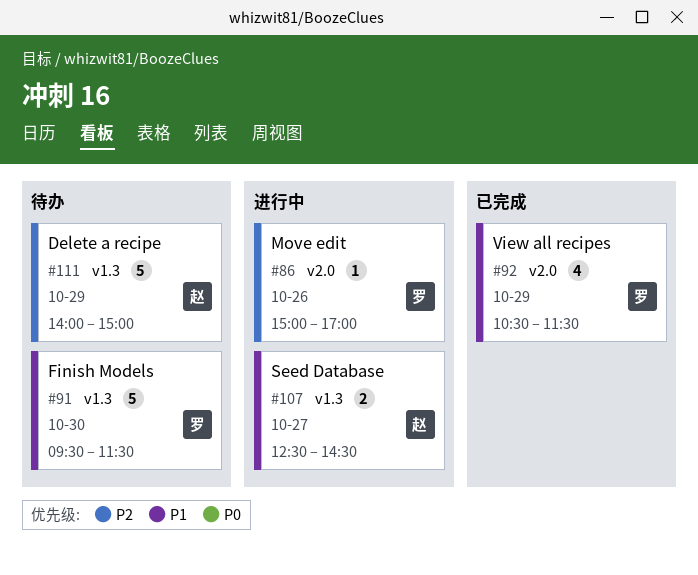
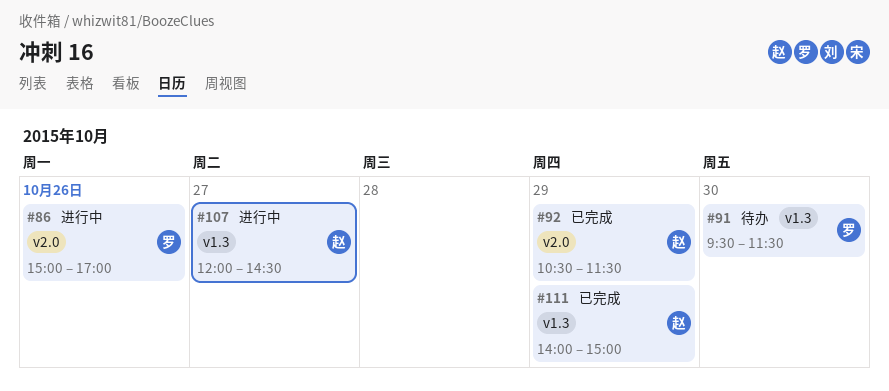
#92, owner: 罗 -> 赵
#107, begins: 12:30 -> 12:00
#111, status: 待办 -> 已完成

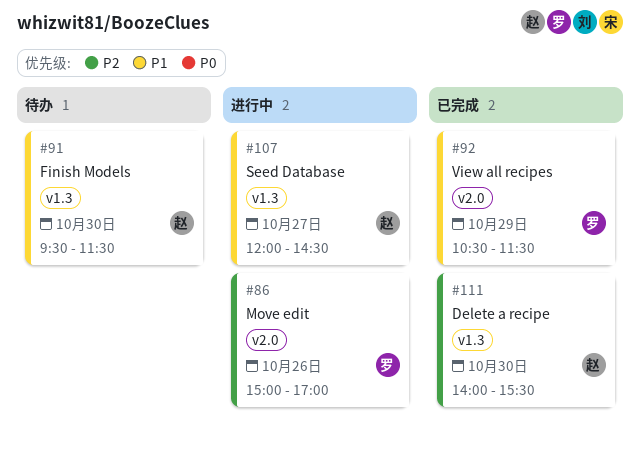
#91, owner: 罗 -> 赵
#92, owner: 赵 -> 罗
#111, day: Oct 29 -> Oct 30
#111, ends: 15:00 -> 15:30

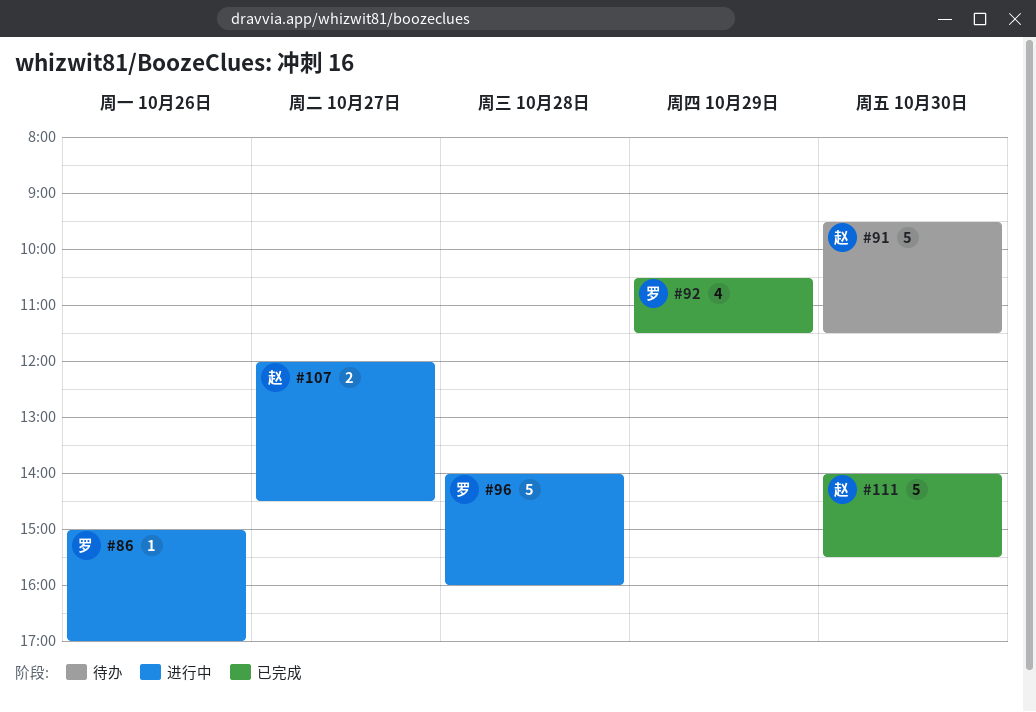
#96: none -> present

